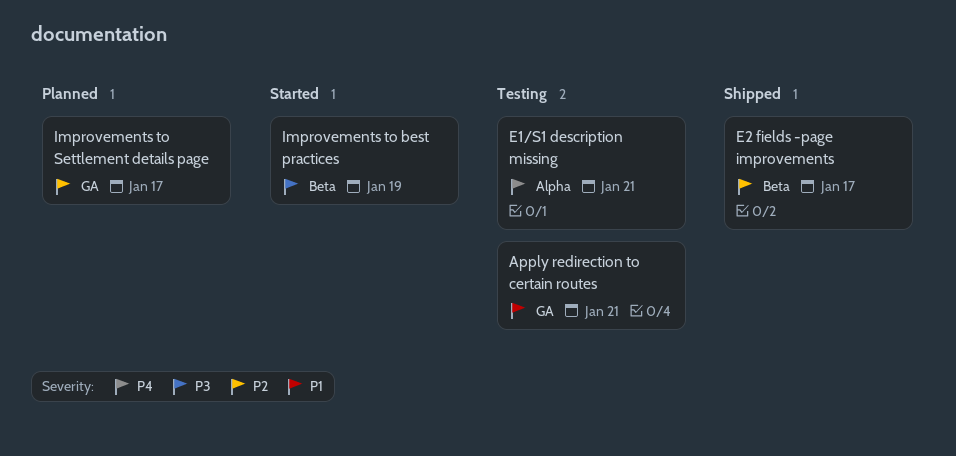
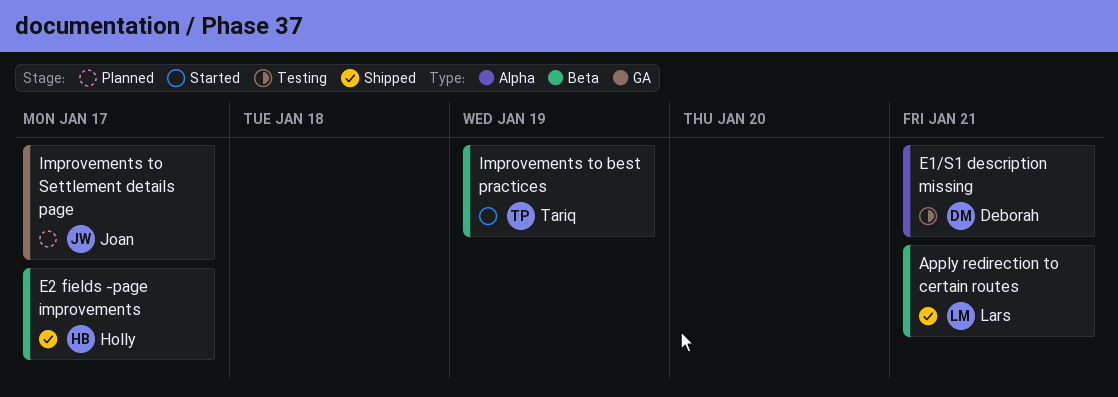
Apply redirection to certain routes, status: Testing -> Shipped
Apply redirection to certain routes, label: GA -> Beta

